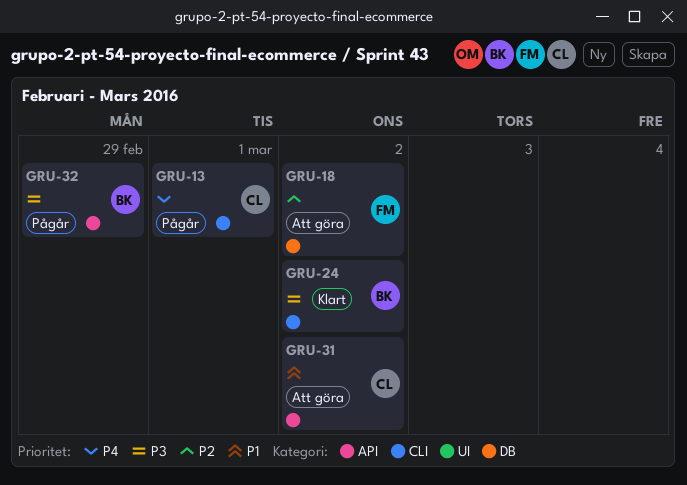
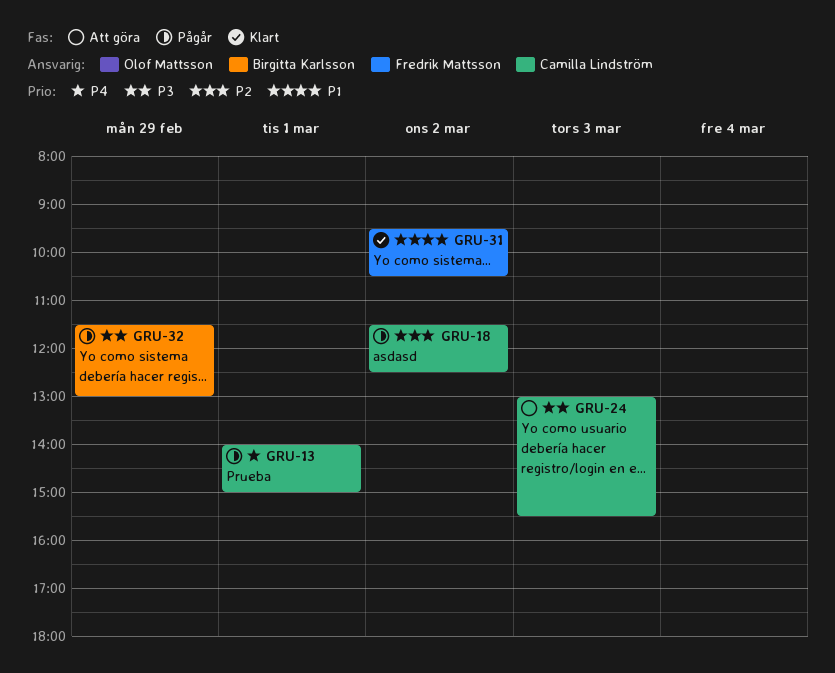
GRU-18, status: Att göra -> Pågår
GRU-18, owner: Fredrik Mattsson -> Camilla Lindström
GRU-24, status: Klart -> Att göra
GRU-24, owner: Birgitta Karlsson -> Camilla Lindström
GRU-24, day: Mar 2 -> Mar 3
GRU-31, status: Att göra -> Klart
GRU-31, owner: Camilla Lindström -> Fredrik Mattsson

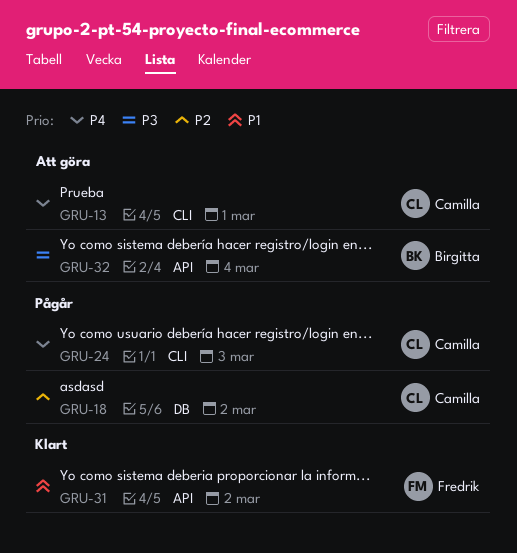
GRU-13, status: Pågår -> Att göra
GRU-24, status: Att göra -> Pågår
GRU-24, priority: P3 -> P4
GRU-32, status: Pågår -> Att göra
GRU-32, day: Feb 29 -> Mar 4

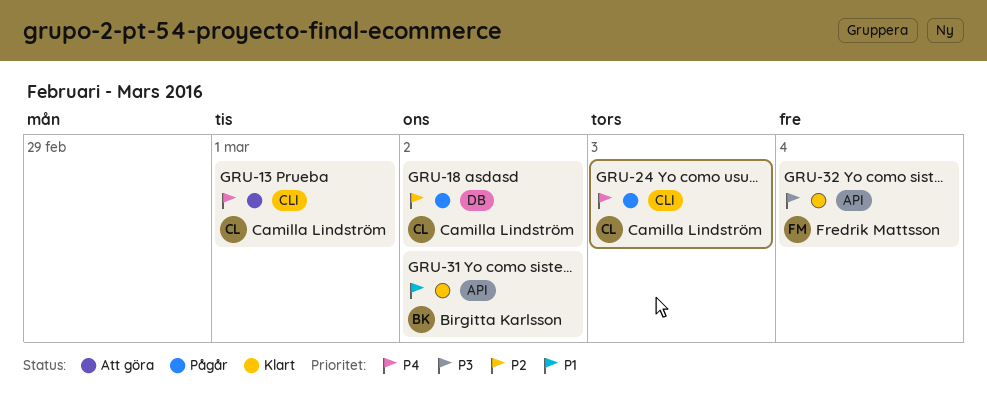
GRU-31, owner: Fredrik Mattsson -> Birgitta Karlsson
GRU-32, status: Att göra -> Klart
GRU-32, owner: Birgitta Karlsson -> Fredrik Mattsson

